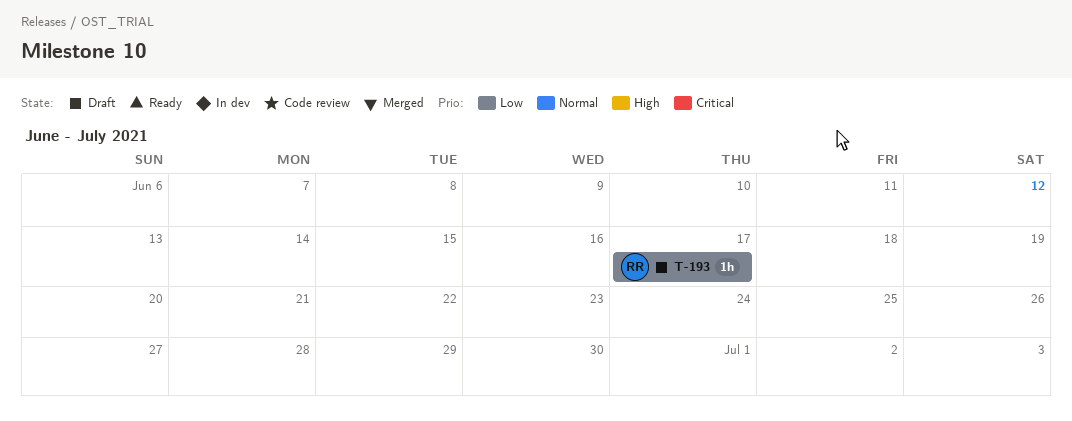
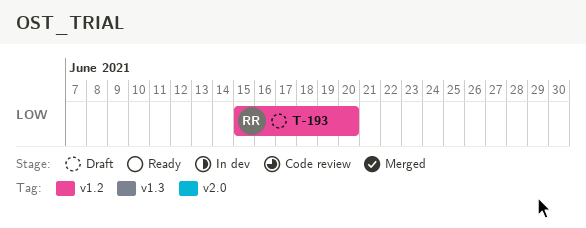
T-193, start: Jun 17 -> Jun 15
T-193, due: Jun 17 -> Jun 20

